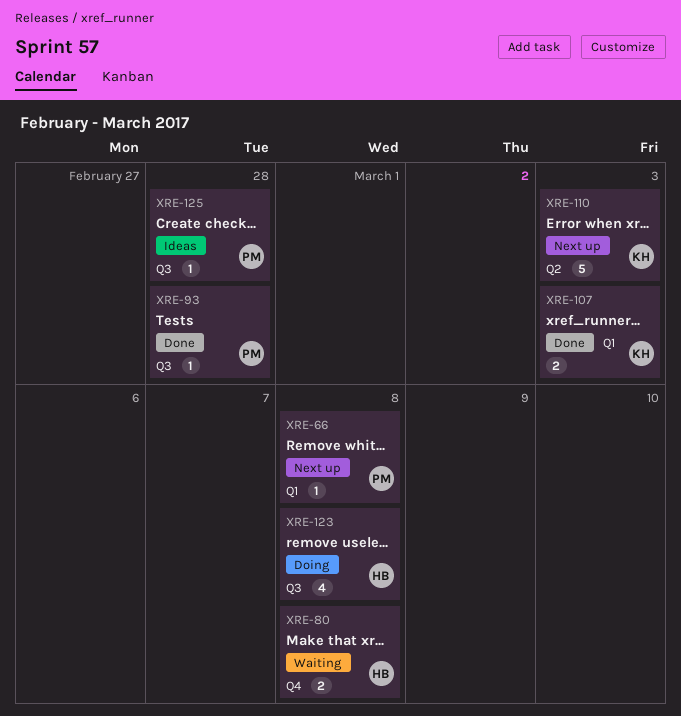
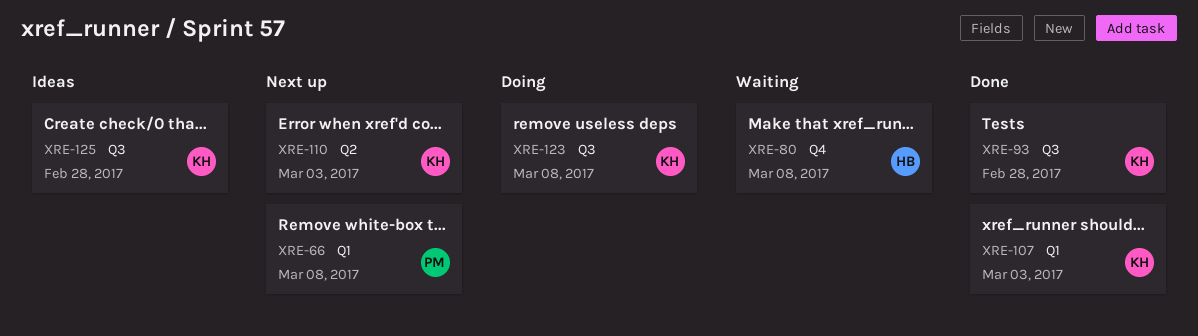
XRE-93, owner: PM -> KH
XRE-123, owner: HB -> KH
XRE-125, owner: PM -> KH

